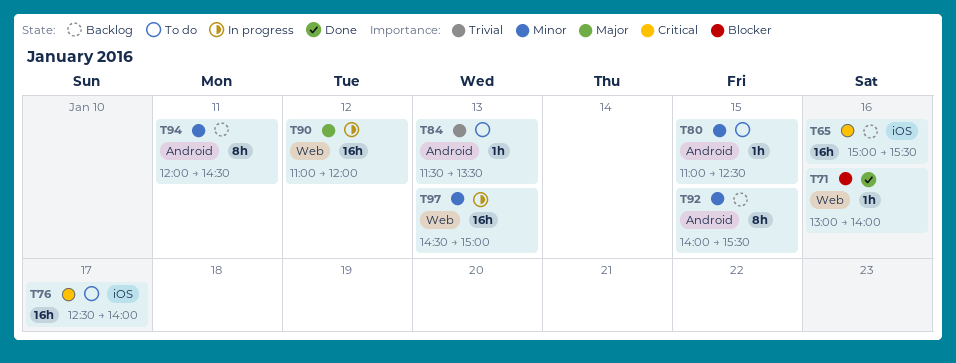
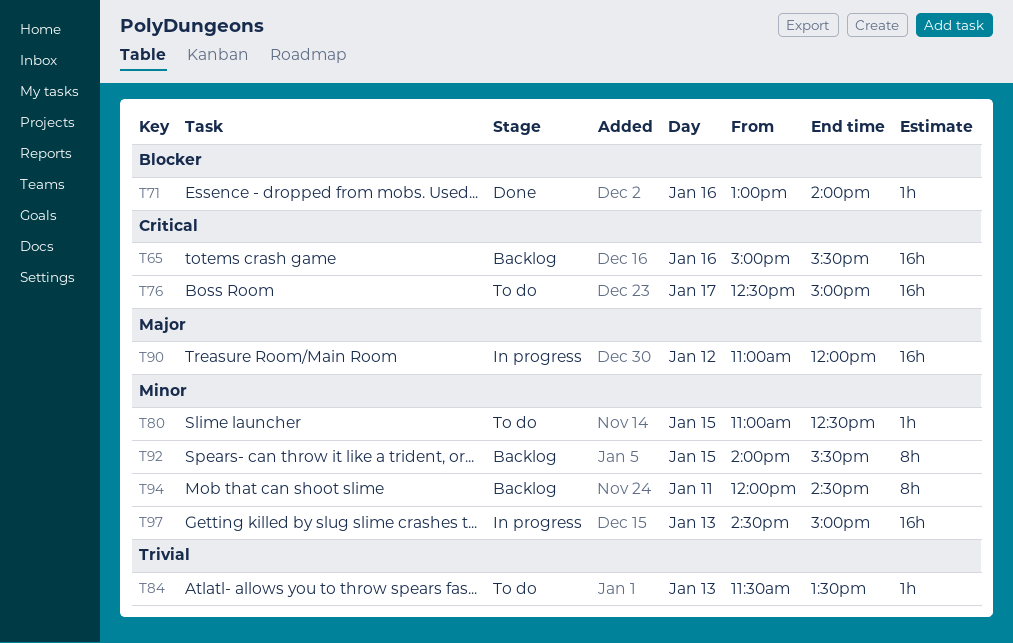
T76, ends: 14:00 -> 15:00

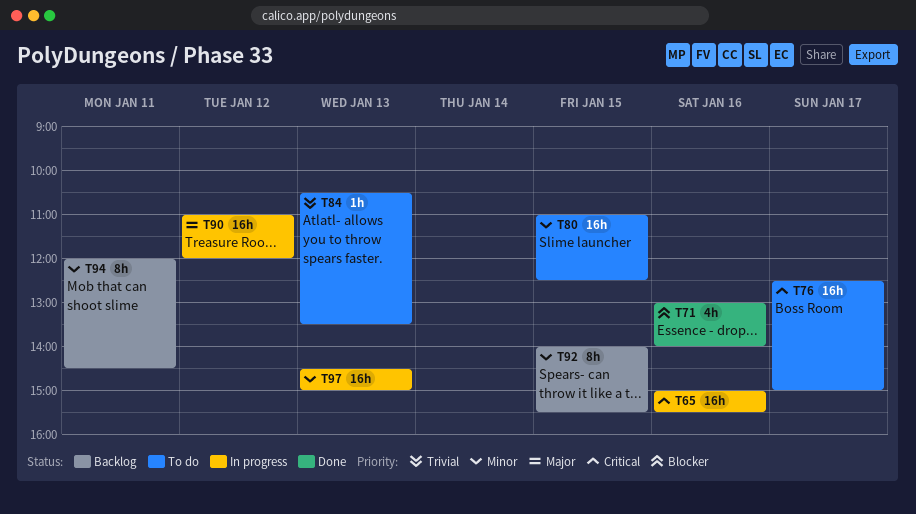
T65, status: Backlog -> In progress
T71, estimate: 1h -> 4h
T80, estimate: 1h -> 16h
T84, begins: 11:30 -> 10:30

